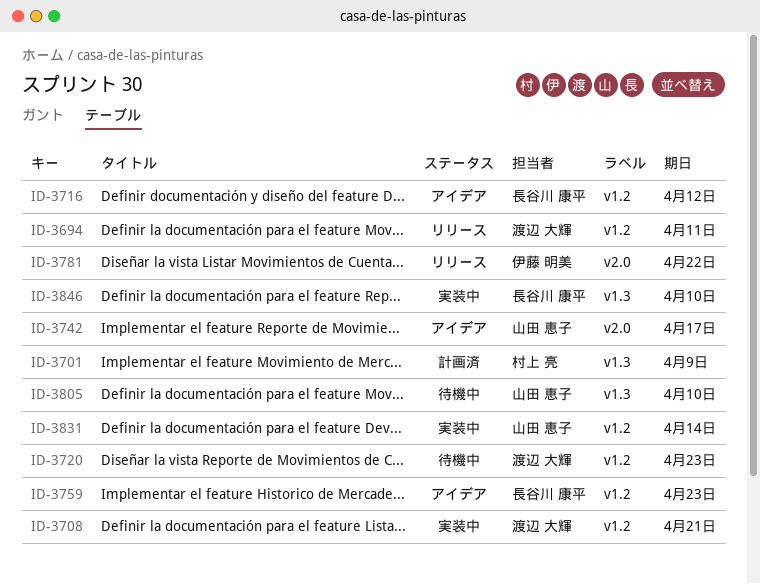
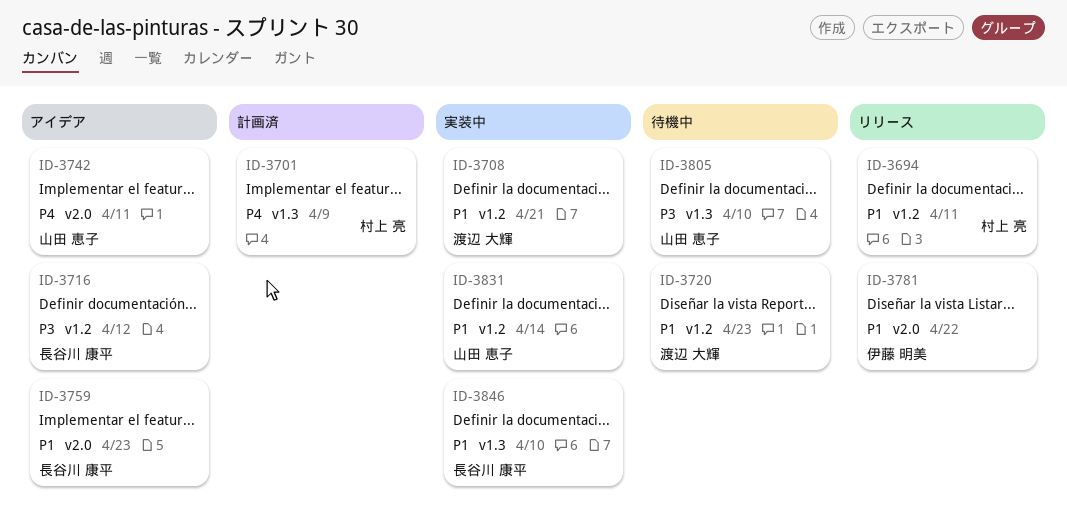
ID-3694, owner: 渡辺 大輝 -> 村上 亮
ID-3742, due: Apr 17 -> Apr 11
ID-3759, label: v1.2 -> v2.0

